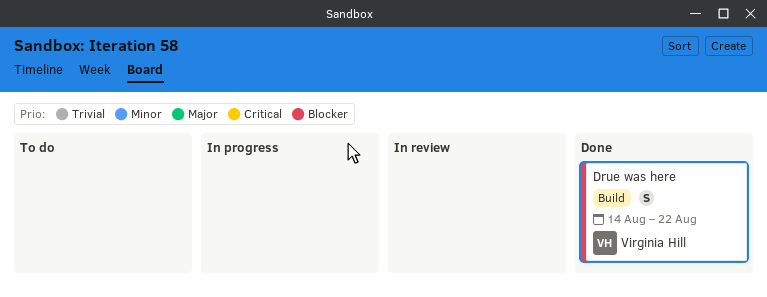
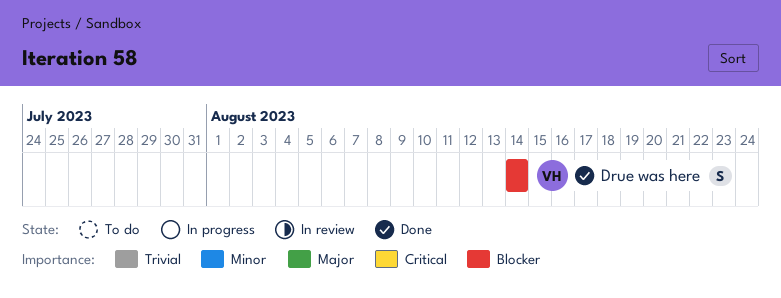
Drue was here, due: Aug 22 -> Aug 14

